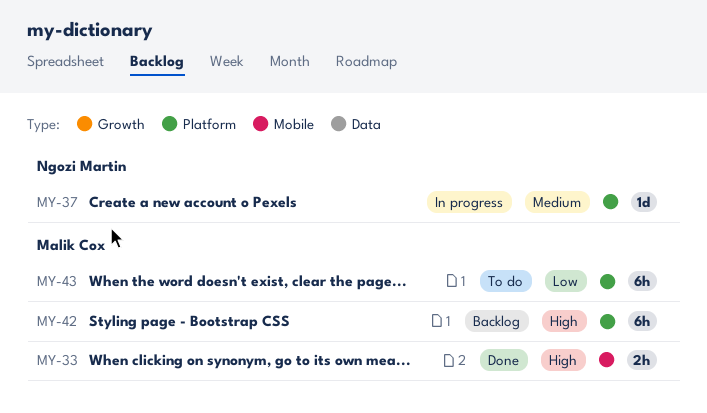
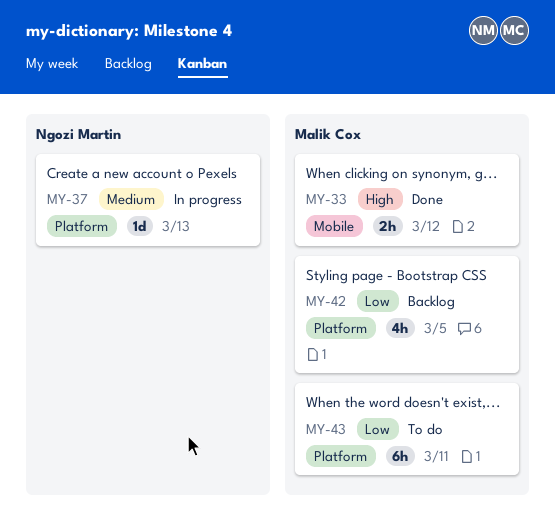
MY-42, priority: High -> Low
MY-42, estimate: 6h -> 4h

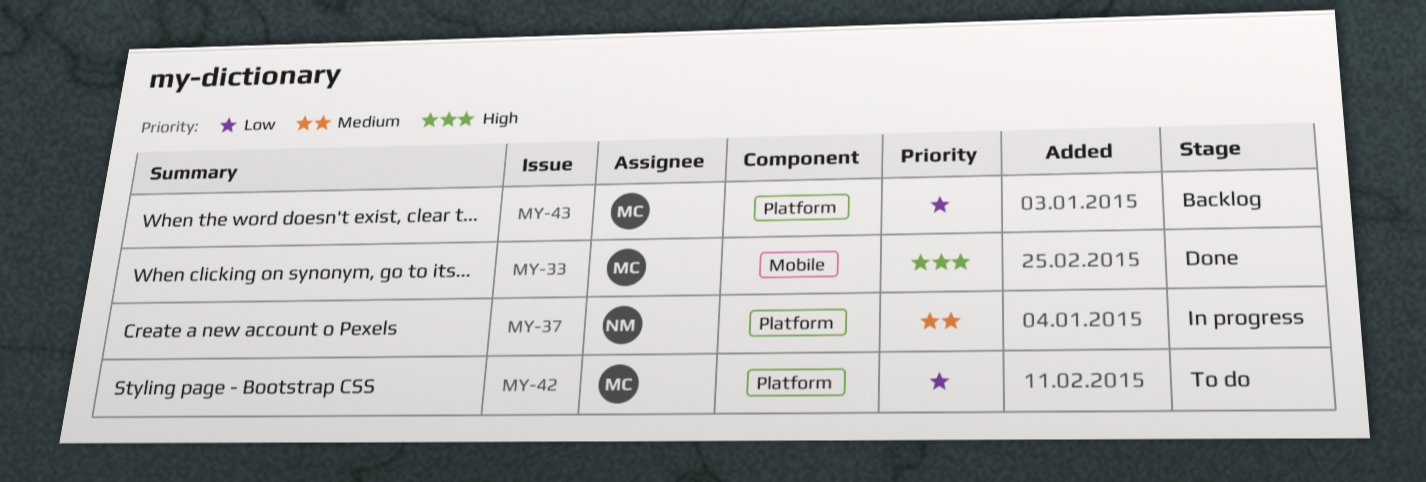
MY-42, status: Backlog -> To do
MY-43, status: To do -> Backlog

